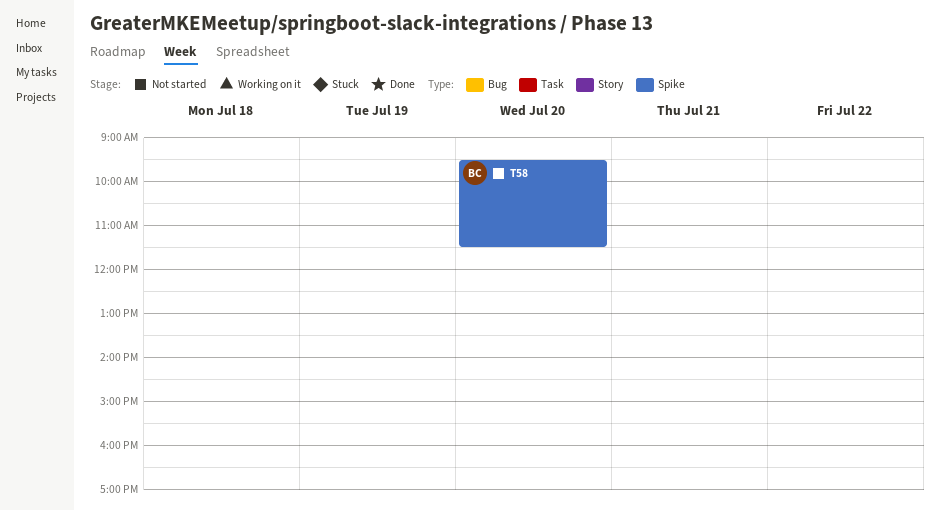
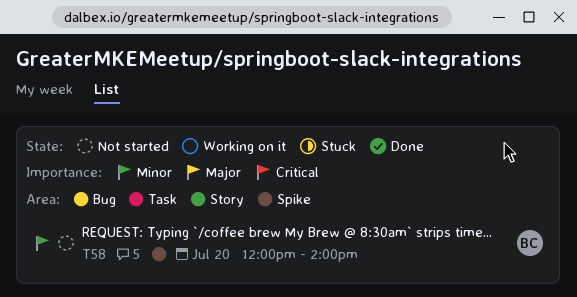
T58, begins: 09:30 -> 12:00
T58, ends: 11:30 -> 14:00

